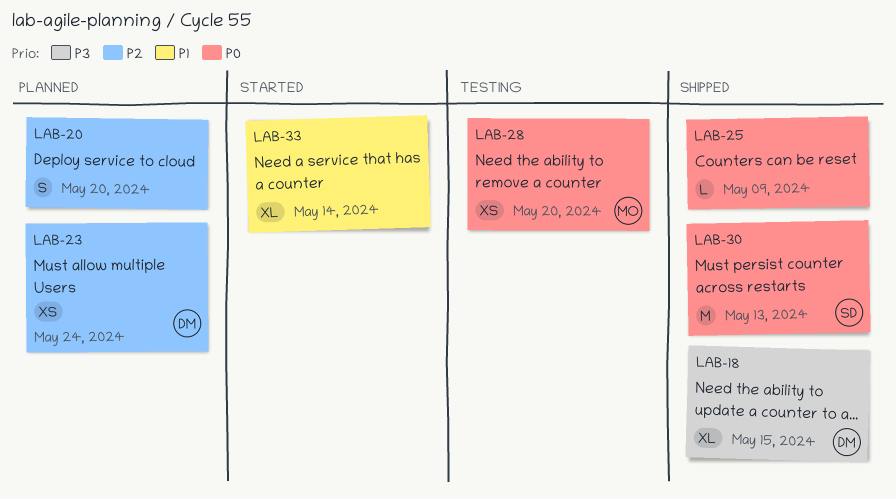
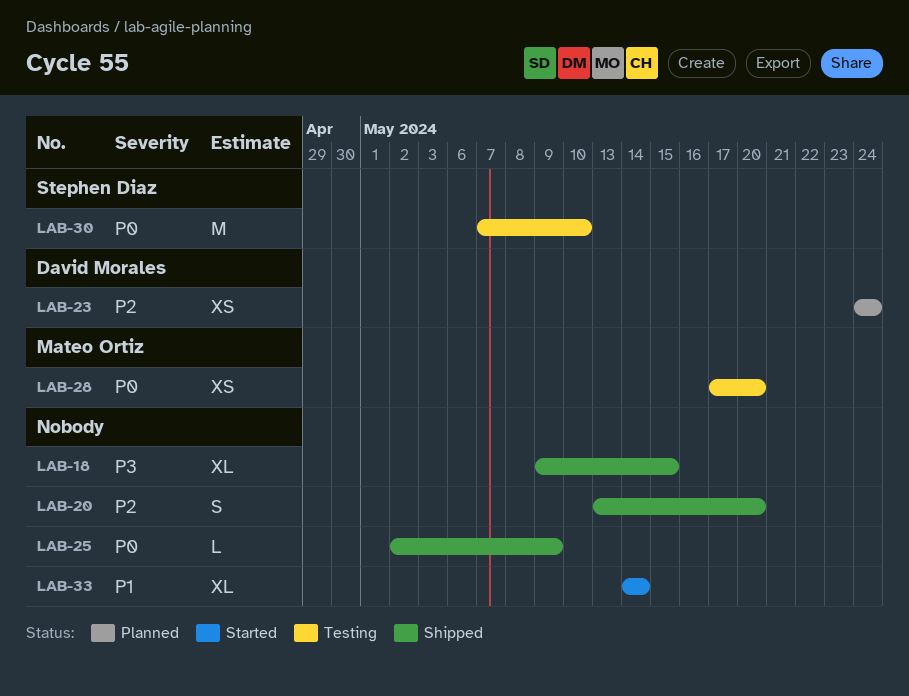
LAB-18, owner: David Morales -> none
LAB-20, status: Planned -> Shipped
LAB-30, status: Shipped -> Testing
LAB-30, due: May 13 -> May 10

